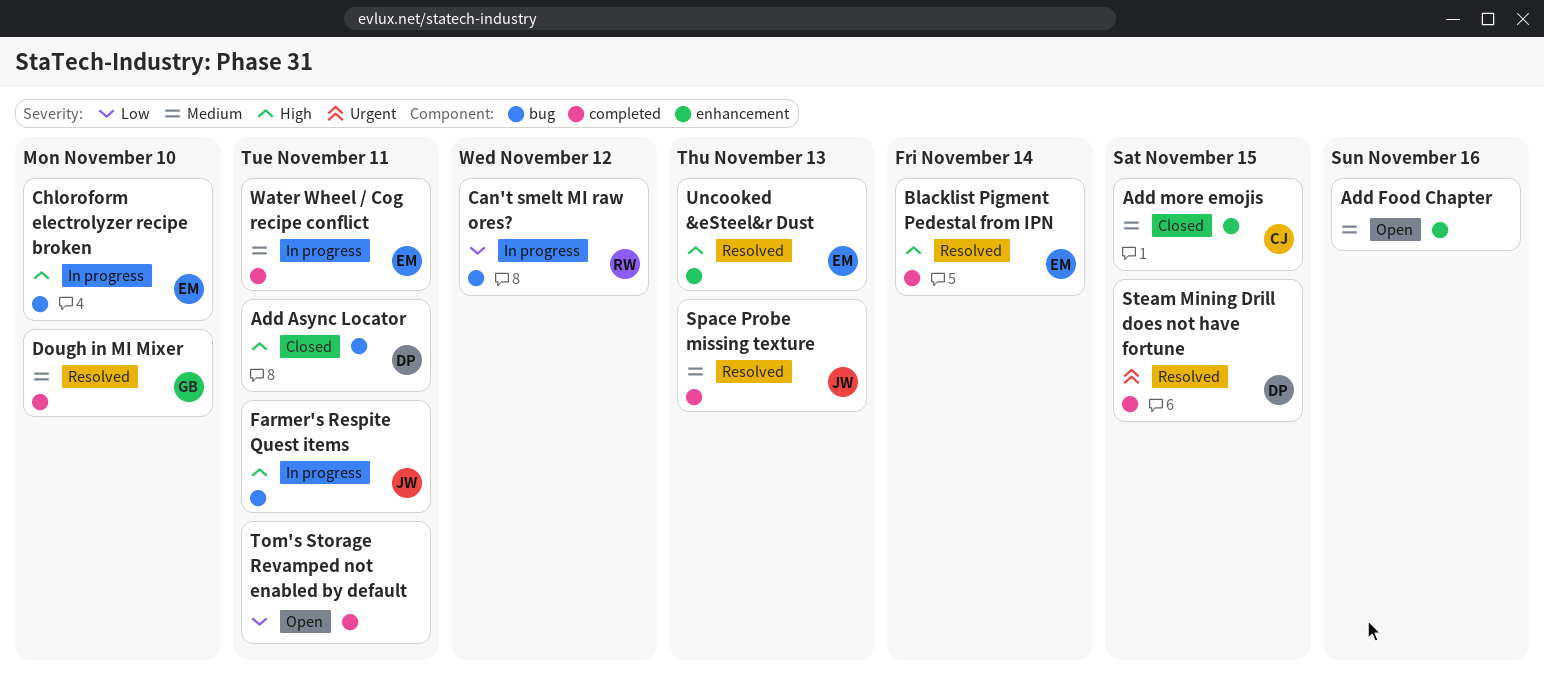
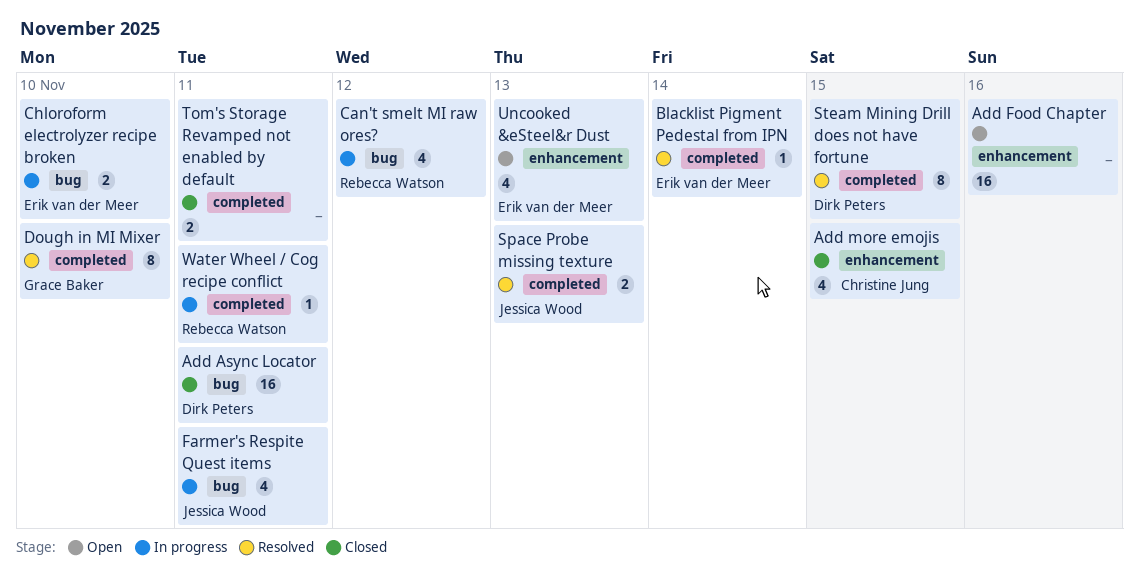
Tom's Storage Revamped not enabled by default, status: Open -> Closed
Uncooked &eSteel&r Dust, status: Resolved -> Open
Water Wheel / Cog recipe conflict, owner: Erik van der Meer -> Rebecca Watson

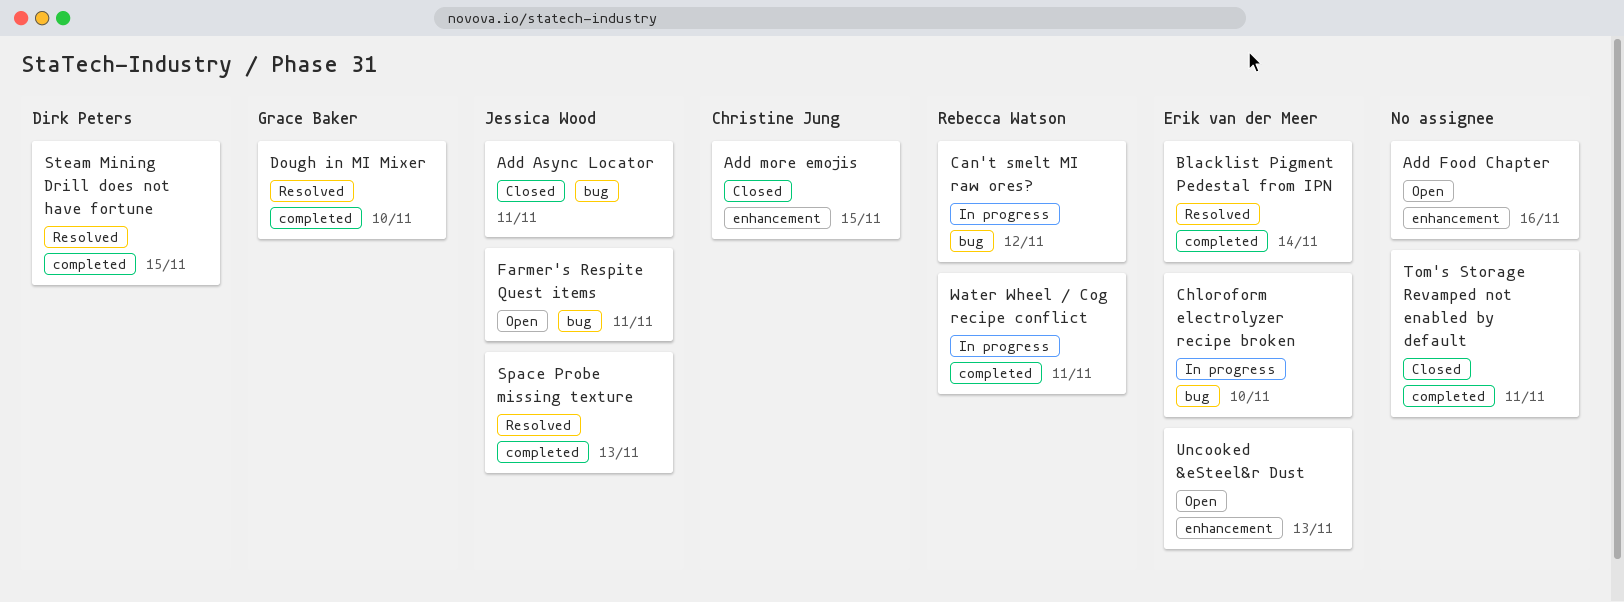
Add Async Locator, owner: Dirk Peters -> Jessica Wood
Farmer's Respite Quest items, status: In progress -> Open

